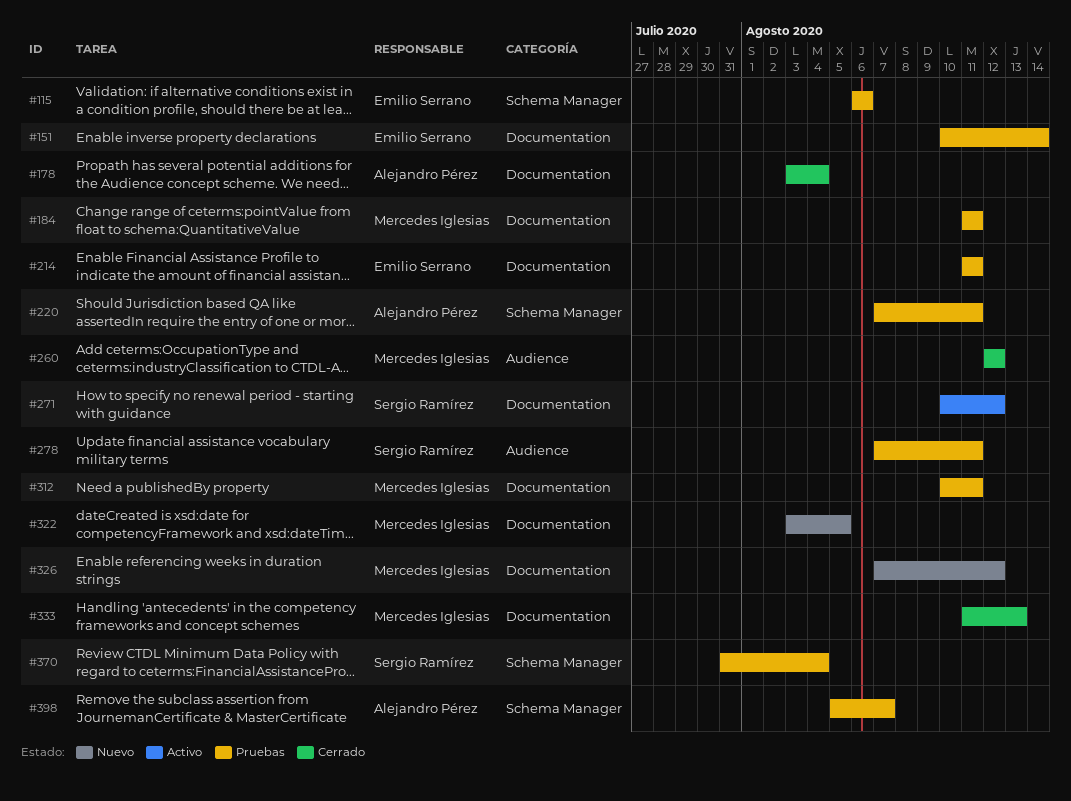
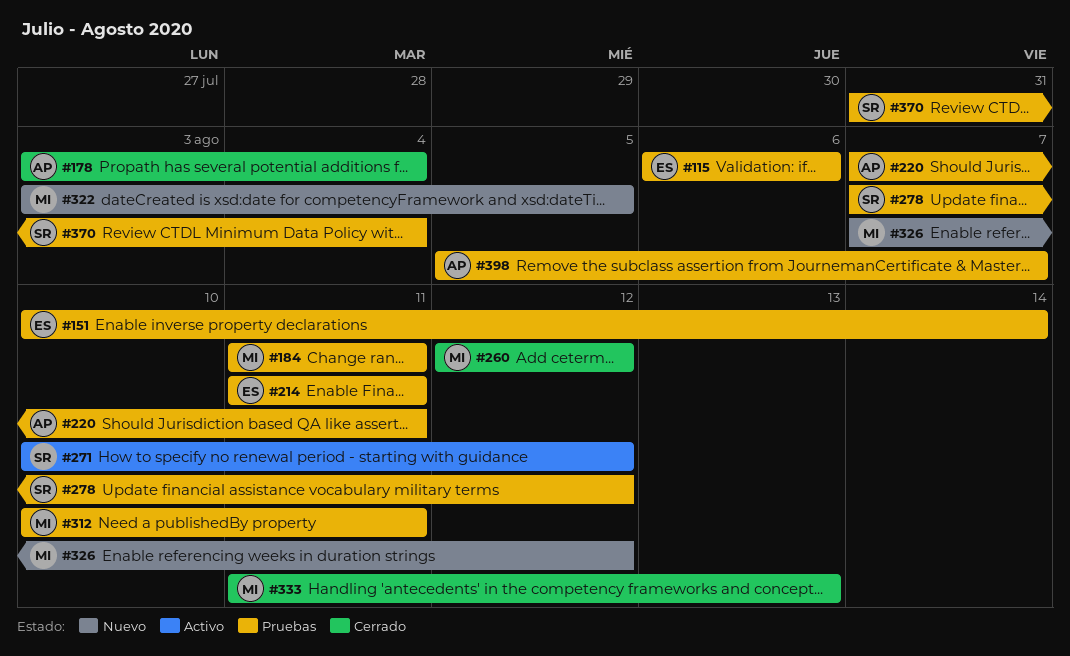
#278, due: Aug 11 -> Aug 12

